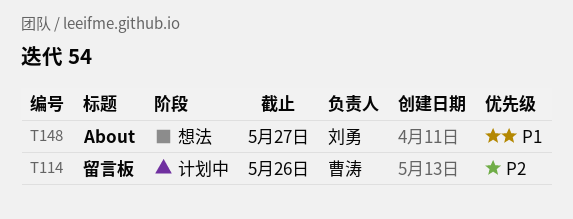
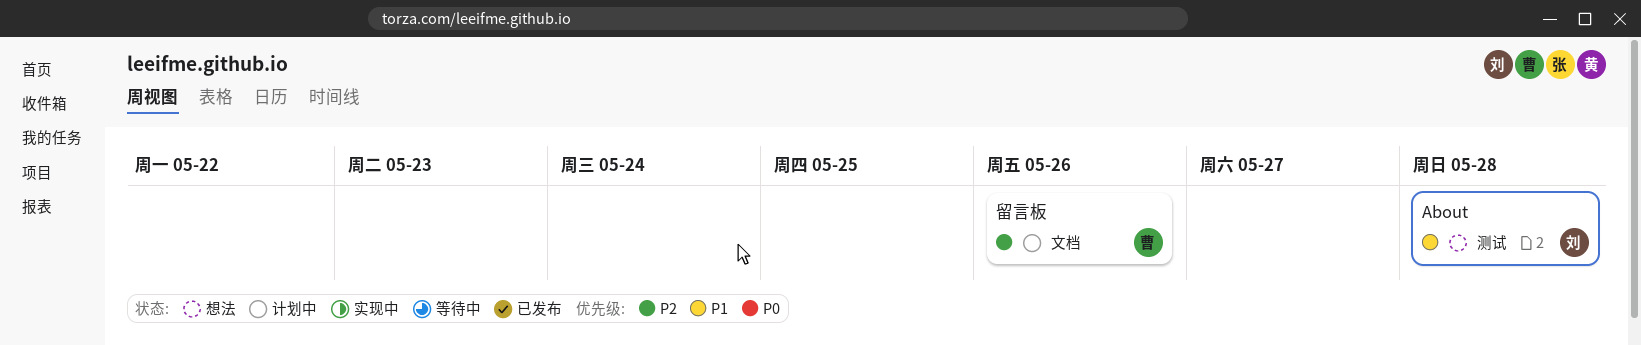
About, due: May 27 -> May 28

